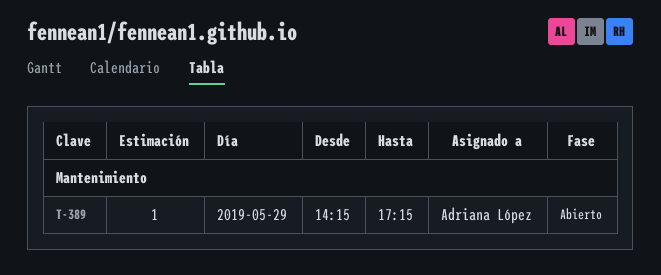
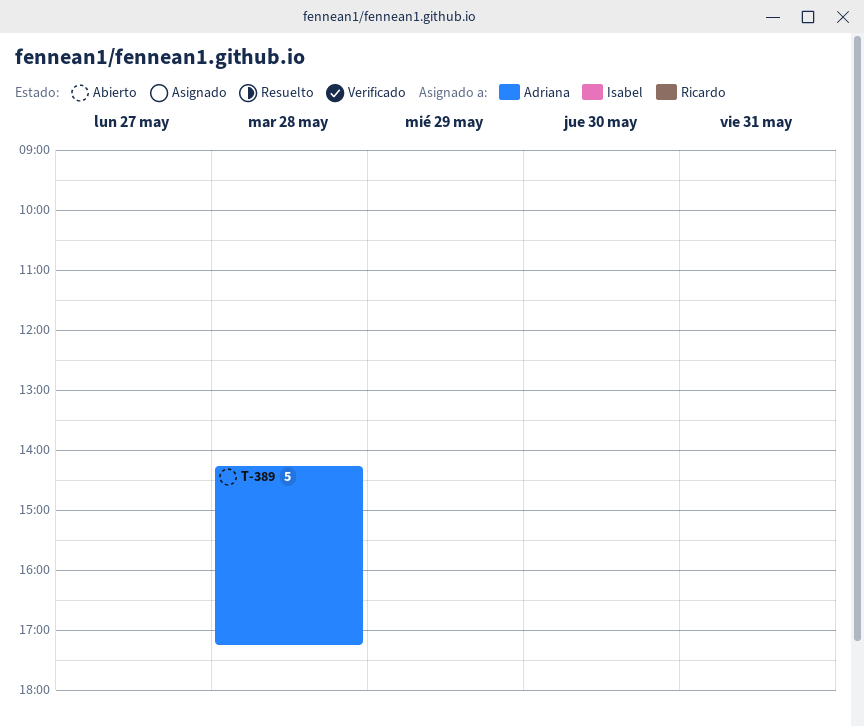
T-389, estimate: 1 -> 5
T-389, day: May 29 -> May 28

